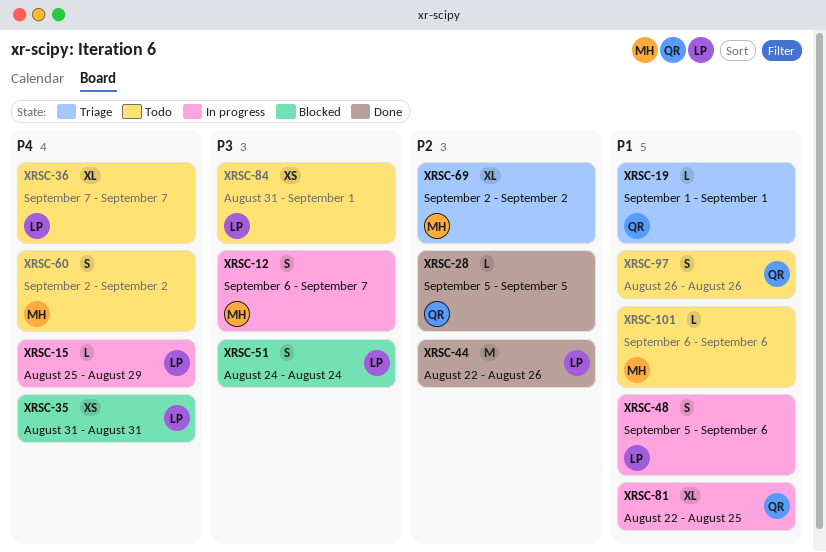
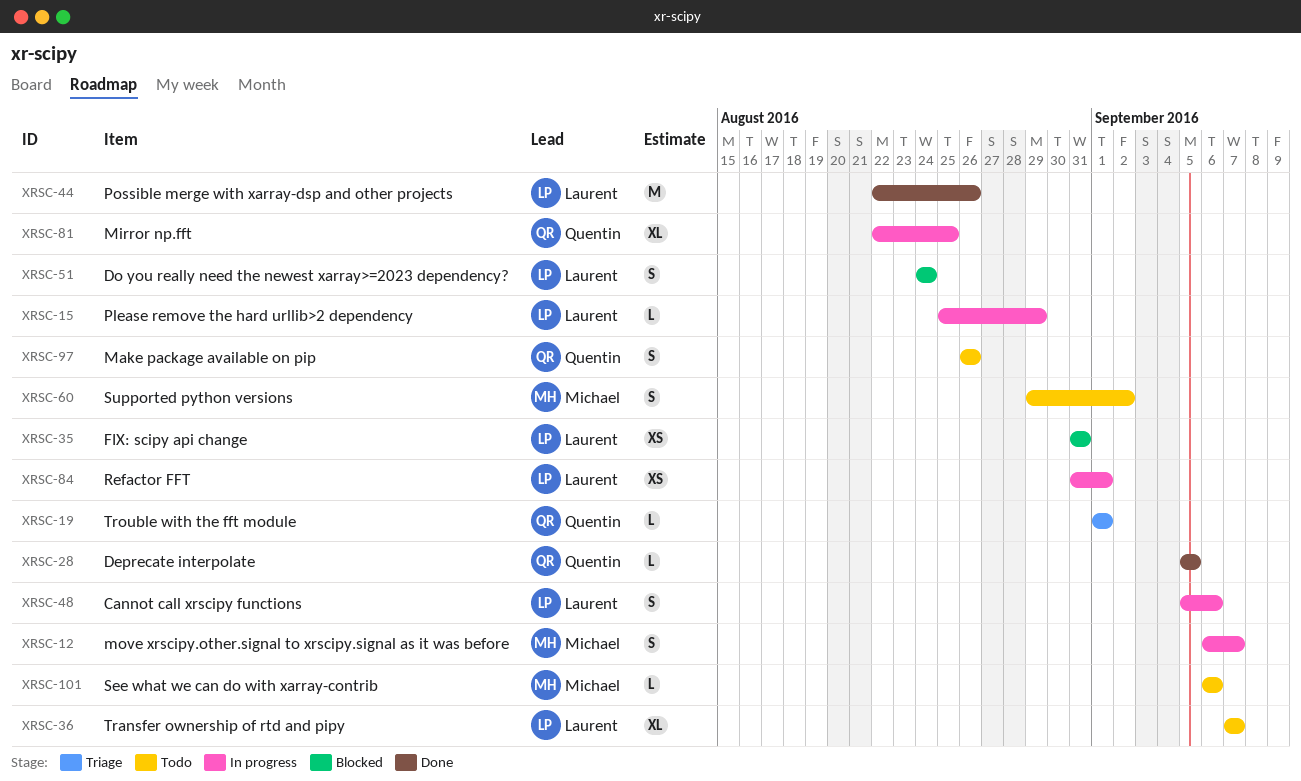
XRSC-60, start: Sep 2 -> Aug 29
XRSC-69: present -> none
XRSC-84, status: Todo -> In progress

